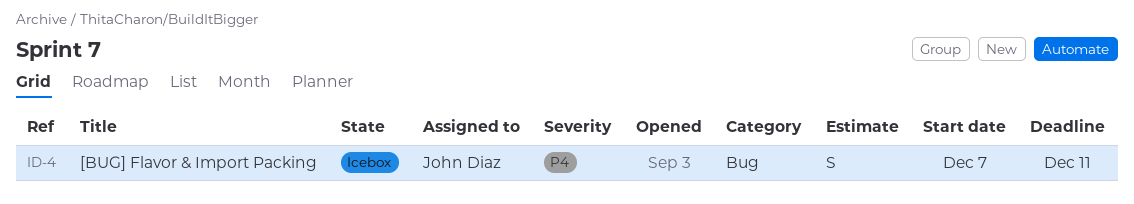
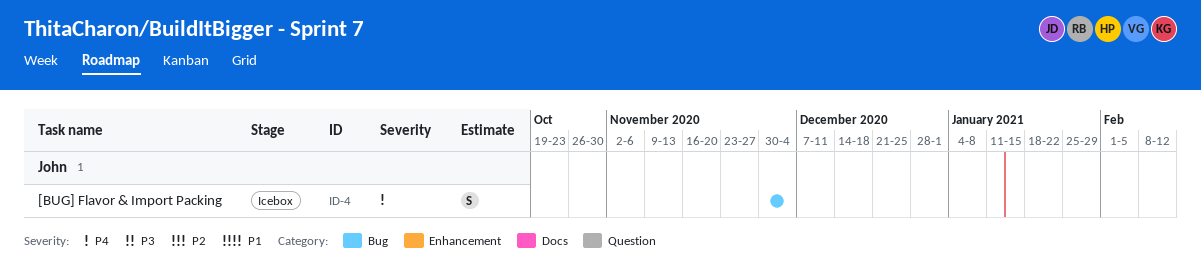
ID-4, start: Dec 7 -> Nov 30
ID-4, due: Dec 11 -> Dec 4

